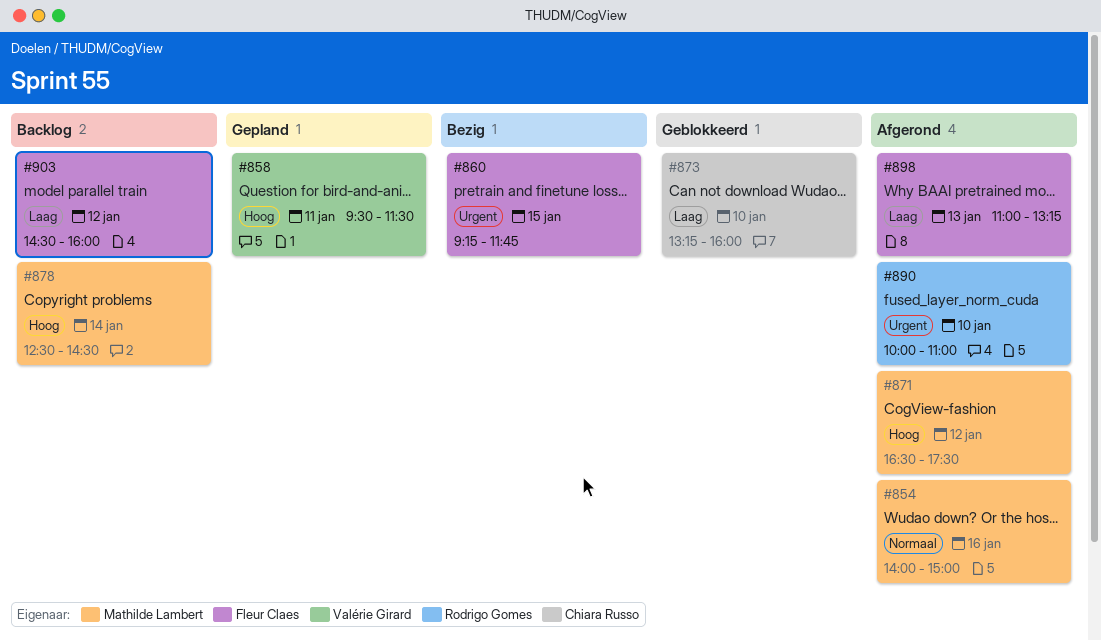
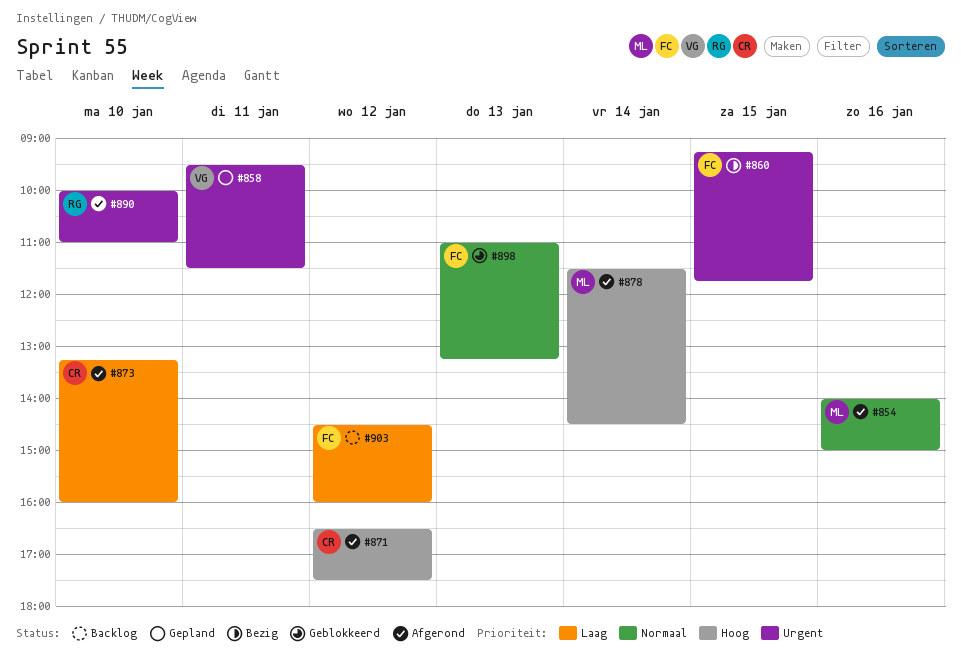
#858, priority: Hoog -> Urgent
#871, owner: Mathilde Lambert -> Chiara Russo
#873, status: Geblokkeerd -> Afgerond
#878, status: Backlog -> Afgerond
#878, begins: 12:30 -> 11:30
#898, status: Afgerond -> Geblokkeerd
#898, priority: Laag -> Normaal

